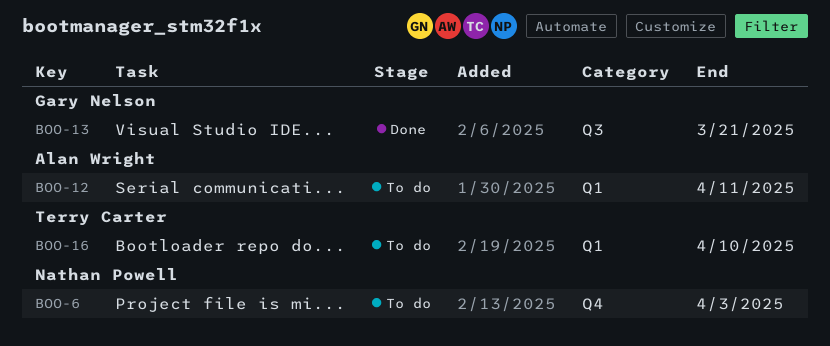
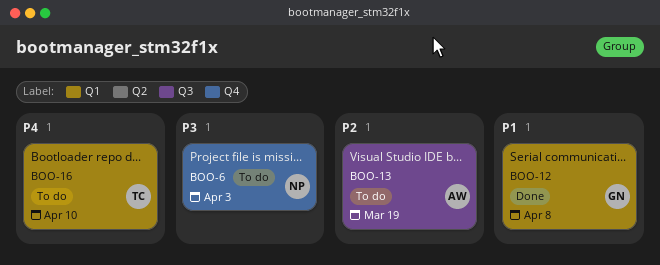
BOO-12, status: To do -> Done
BOO-12, owner: Alan Wright -> Gary Nelson
BOO-12, due: Apr 11 -> Apr 8
BOO-13, status: Done -> To do
BOO-13, owner: Gary Nelson -> Alan Wright
BOO-13, due: Mar 21 -> Mar 19

